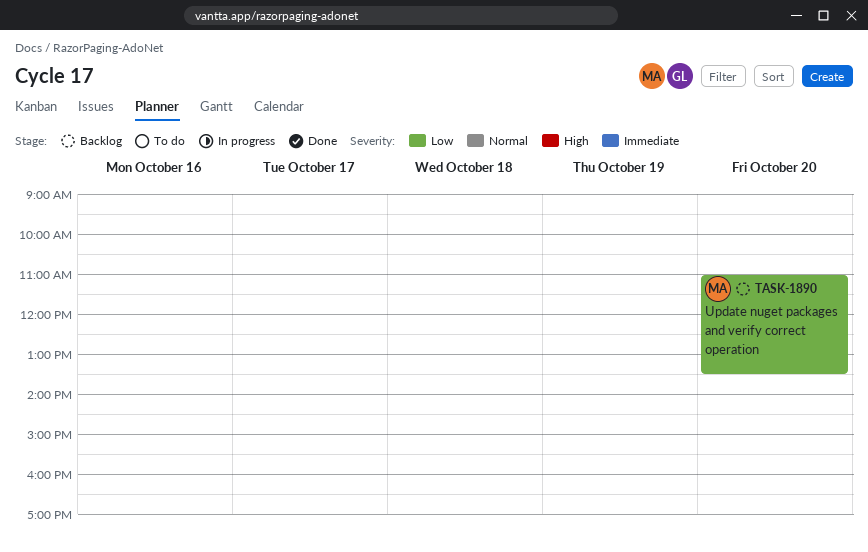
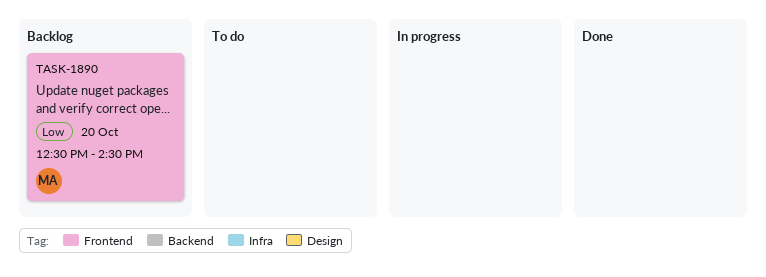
TASK-1890, begins: 11:00 -> 12:30
TASK-1890, ends: 13:30 -> 14:30

